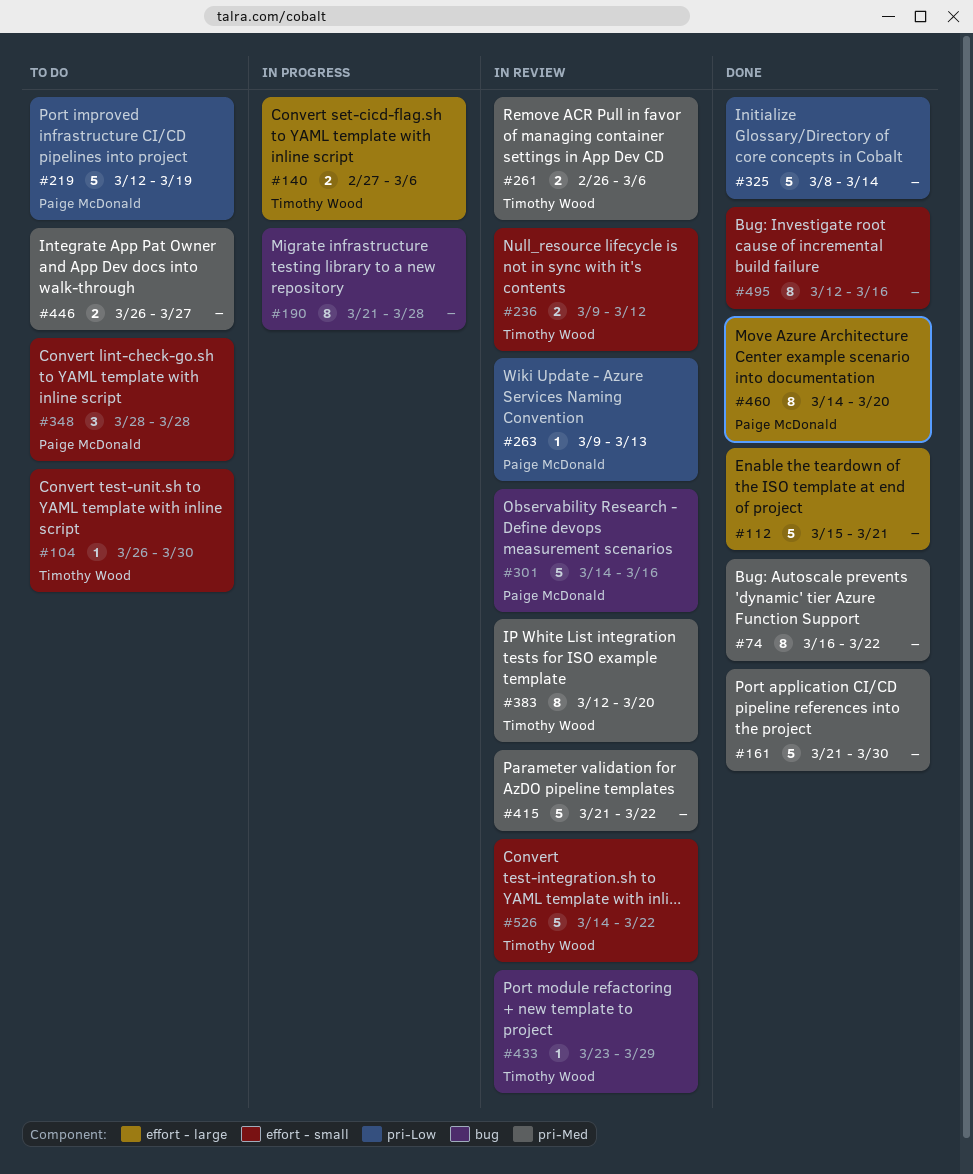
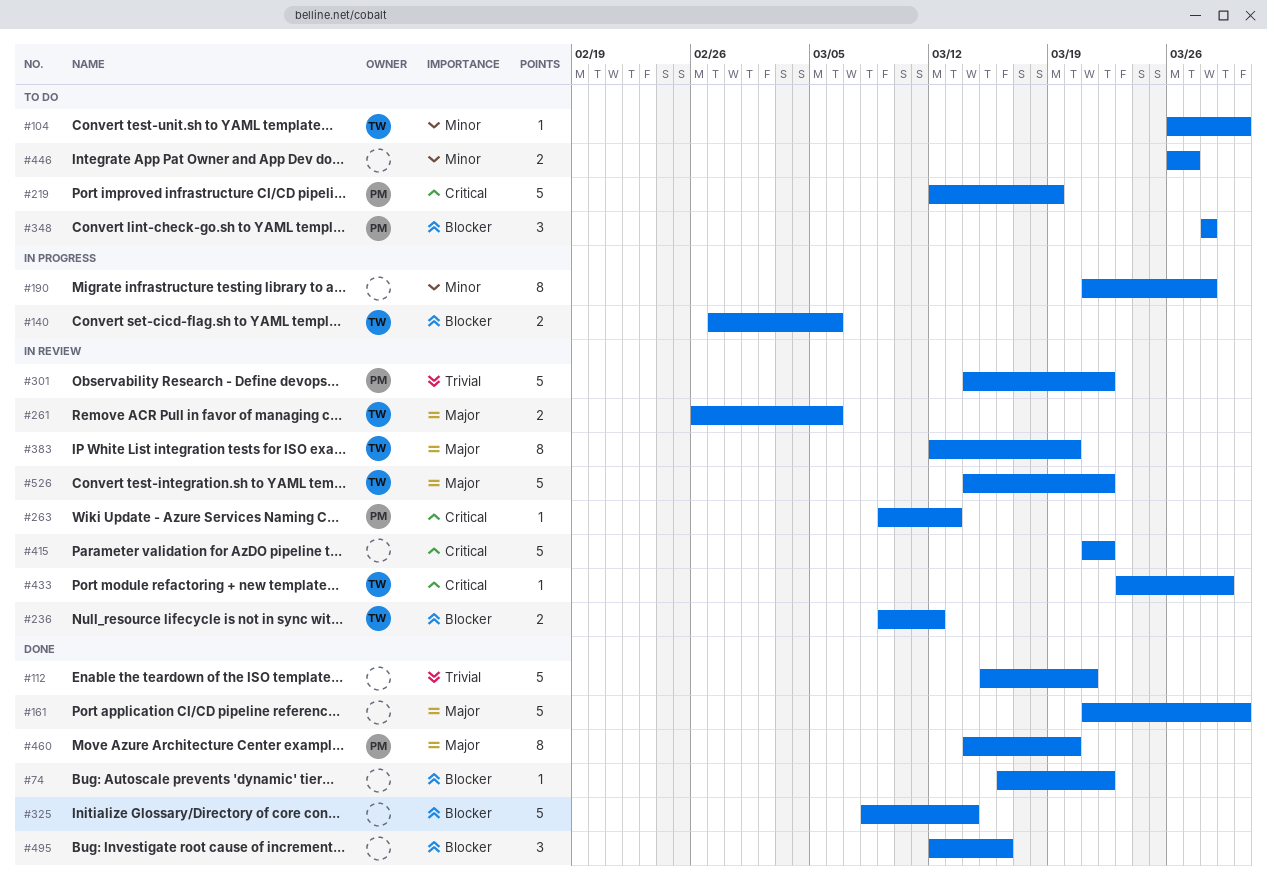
#74, estimate: 8 -> 1
#301, due: Mar 16 -> Mar 22
#495, estimate: 8 -> 3

